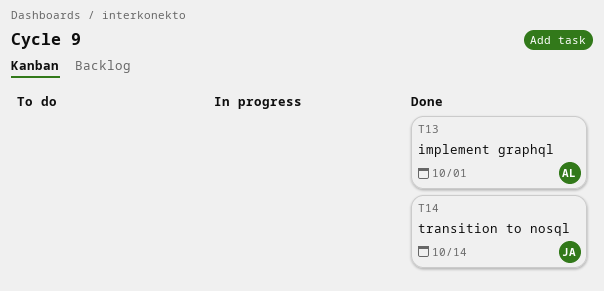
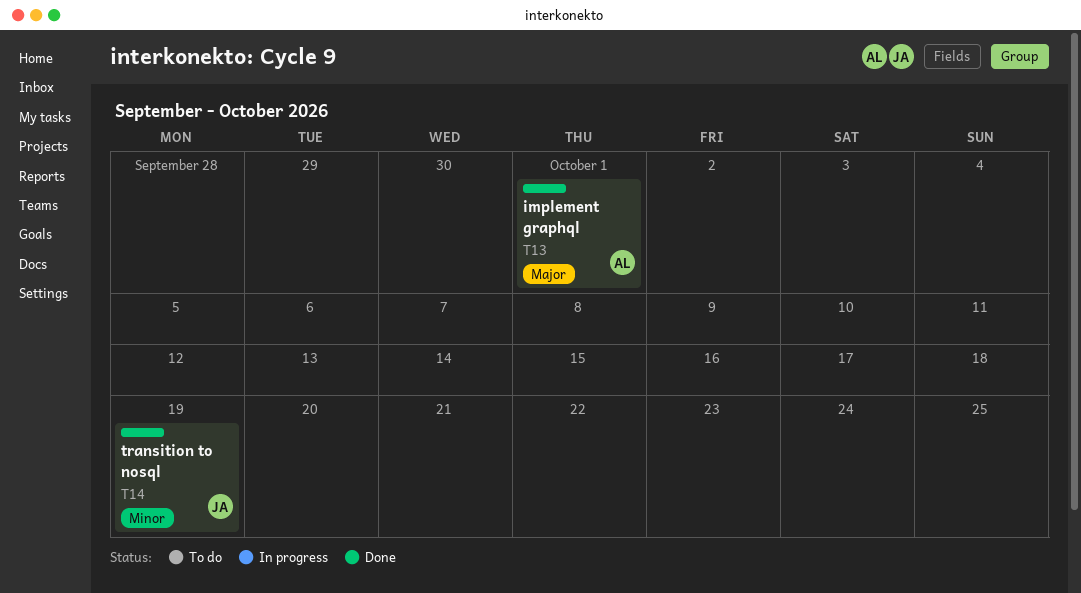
T14, due: Oct 14 -> Oct 19

